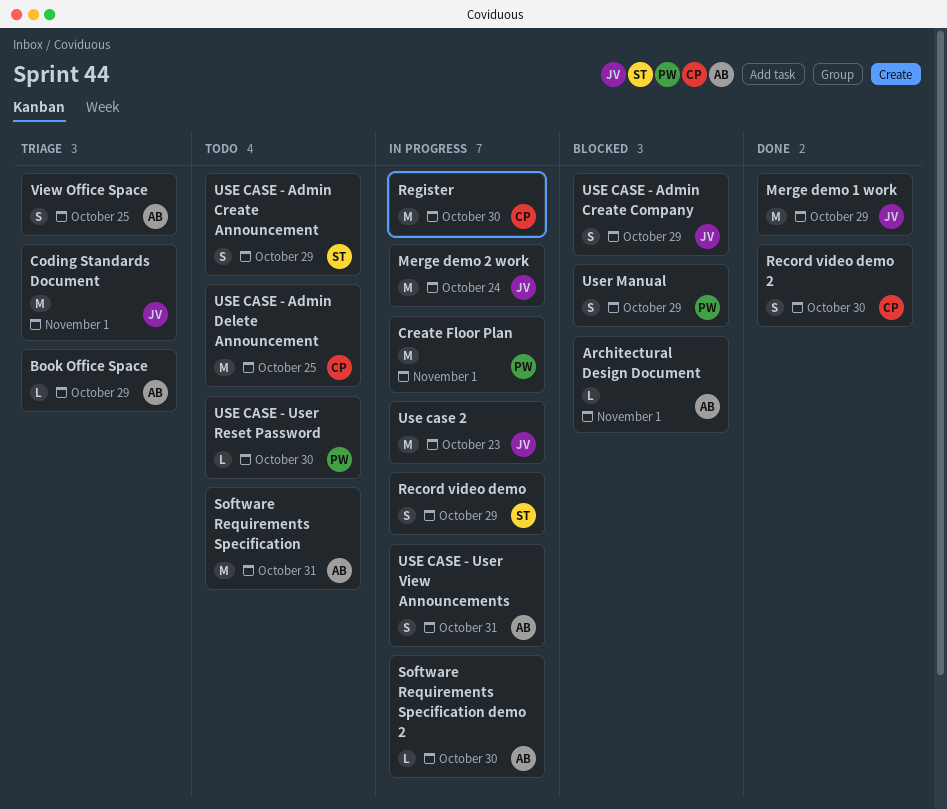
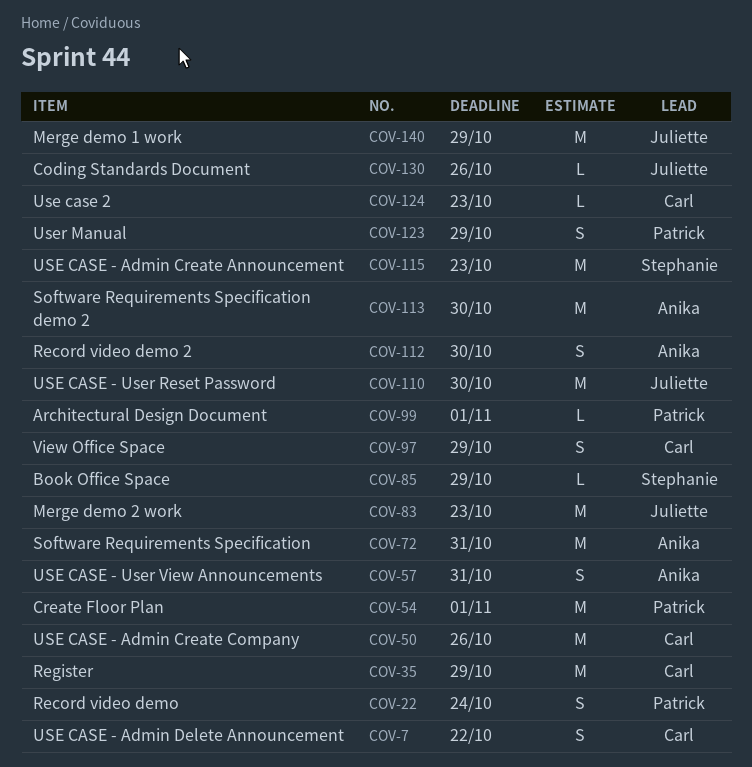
Architectural Design Document, owner: Anika -> Patrick
Book Office Space, owner: Anika -> Stephanie
Coding Standards Document, estimate: M -> L
Coding Standards Document, due: Nov 1 -> Oct 26
Merge demo 2 work, due: Oct 24 -> Oct 23
Record video demo, owner: Stephanie -> Patrick
Record video demo, due: Oct 29 -> Oct 24
Record video demo 2, owner: Carl -> Anika
Register, due: Oct 30 -> Oct 29
Software Requirements Specification demo 2, estimate: L -> M
USE CASE - Admin Create Announcement, estimate: S -> M
USE CASE - Admin Create Announcement, due: Oct 29 -> Oct 23
USE CASE - Admin Create Company, owner: Juliette -> Carl
USE CASE - Admin Create Company, estimate: S -> M
USE CASE - Admin Create Company, due: Oct 29 -> Oct 26
USE CASE - Admin Delete Announcement, estimate: M -> S
USE CASE - Admin Delete Announcement, due: Oct 25 -> Oct 22
USE CASE - User Reset Password, owner: Patrick -> Juliette
USE CASE - User Reset Password, estimate: L -> M
Use case 2, owner: Juliette -> Carl
Use case 2, estimate: M -> L
View Office Space, owner: Anika -> Carl
View Office Space, due: Oct 25 -> Oct 29

